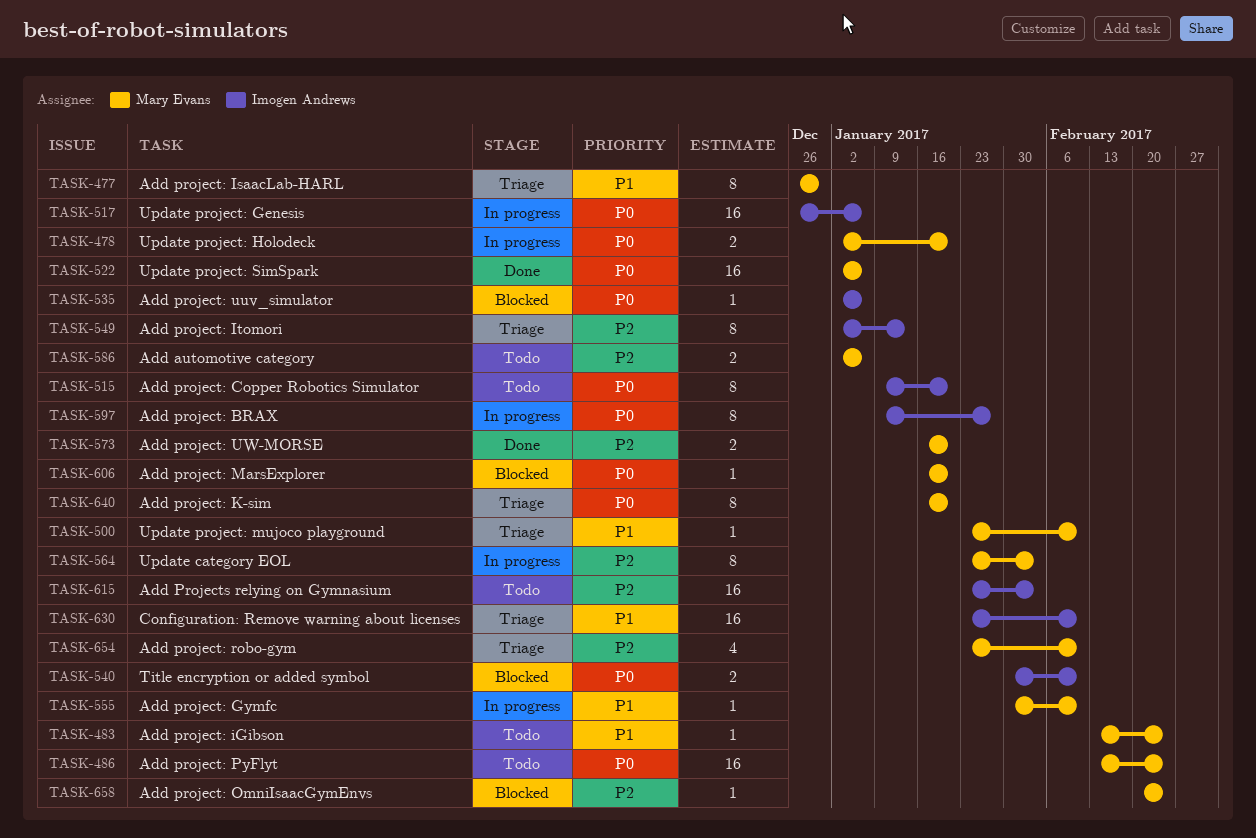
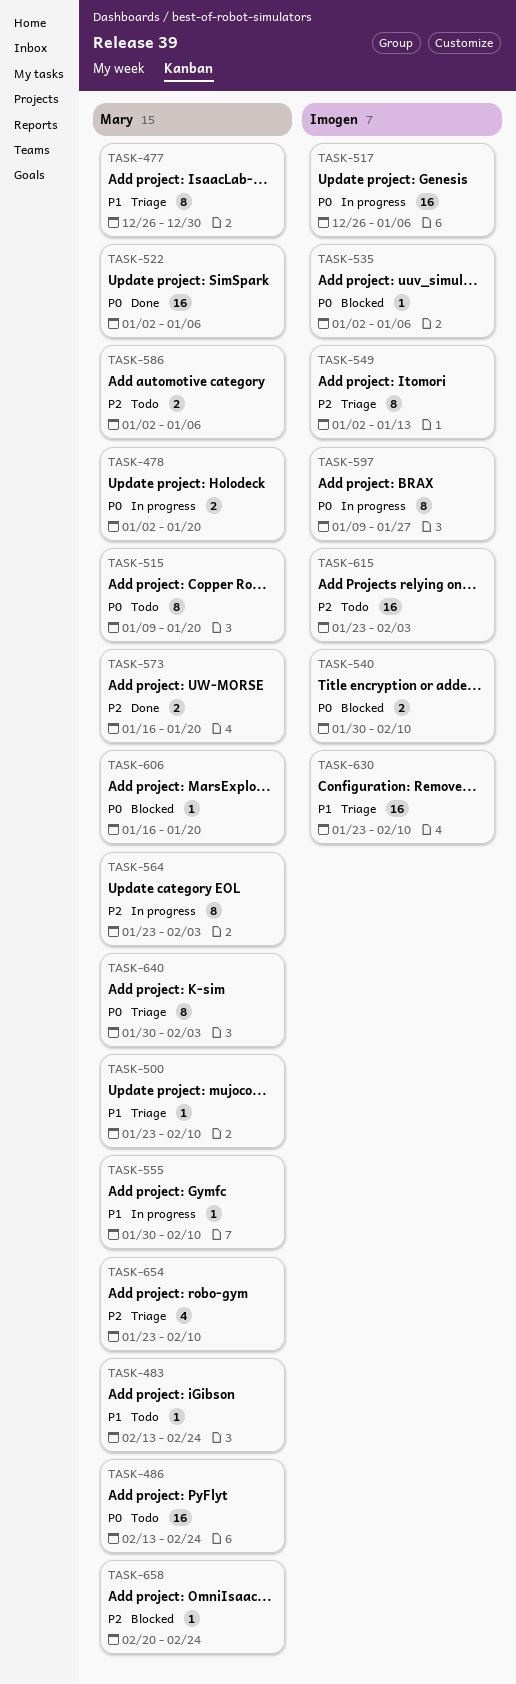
TASK-515, owner: Imogen Andrews -> Mary Evans
TASK-640, start: Jan 16 -> Jan 30
TASK-640, due: Jan 20 -> Feb 3

